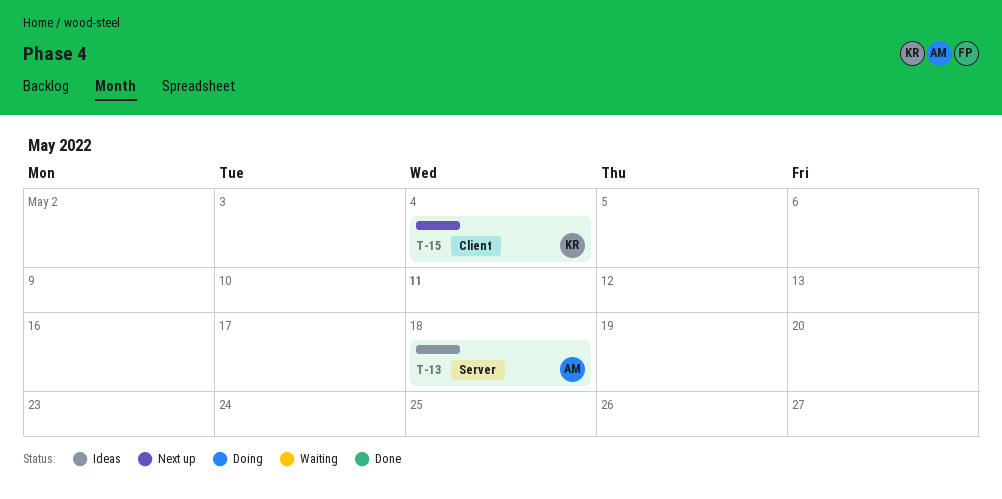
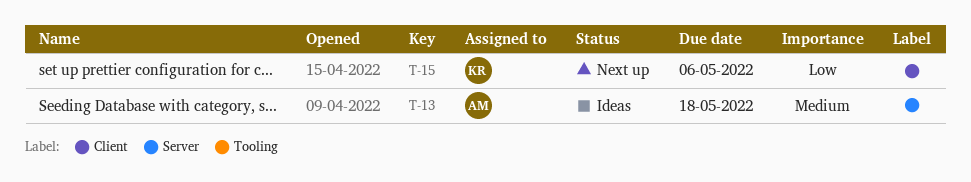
T-15, due: May 4 -> May 6

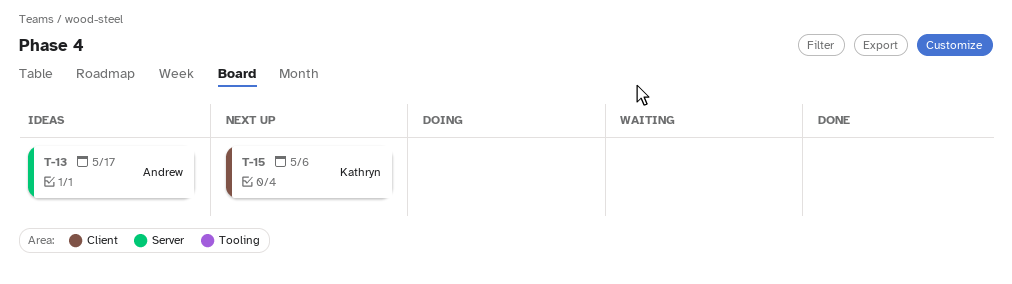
T-13, due: May 18 -> May 17

